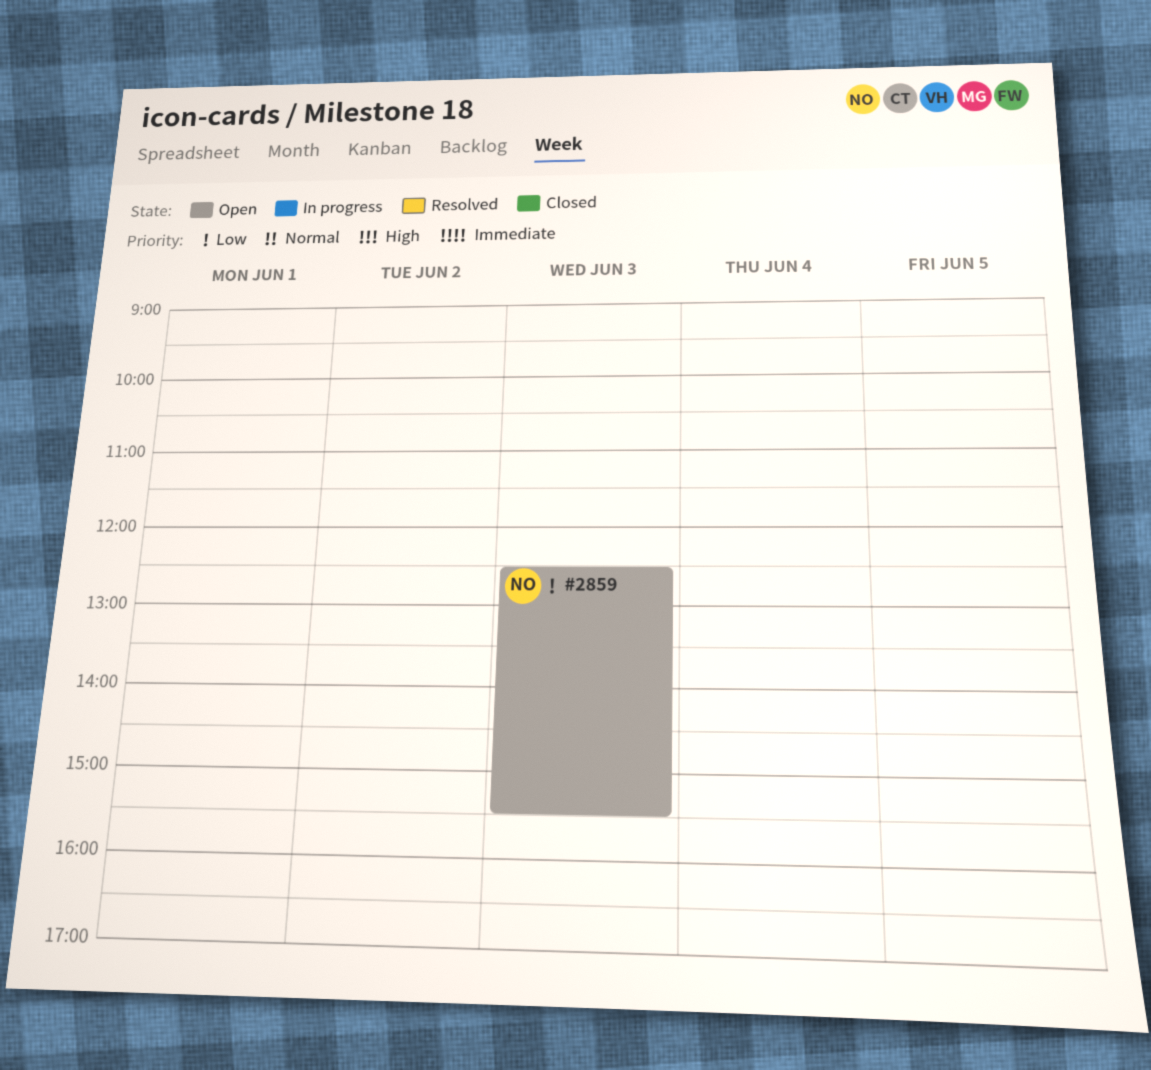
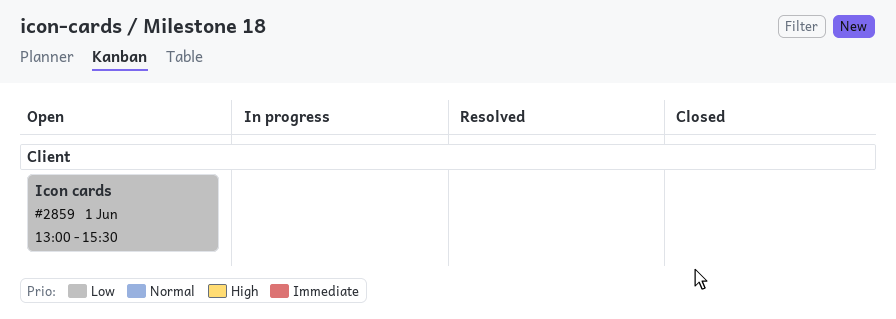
#2859, day: Jun 3 -> Jun 1
#2859, begins: 12:30 -> 13:00

